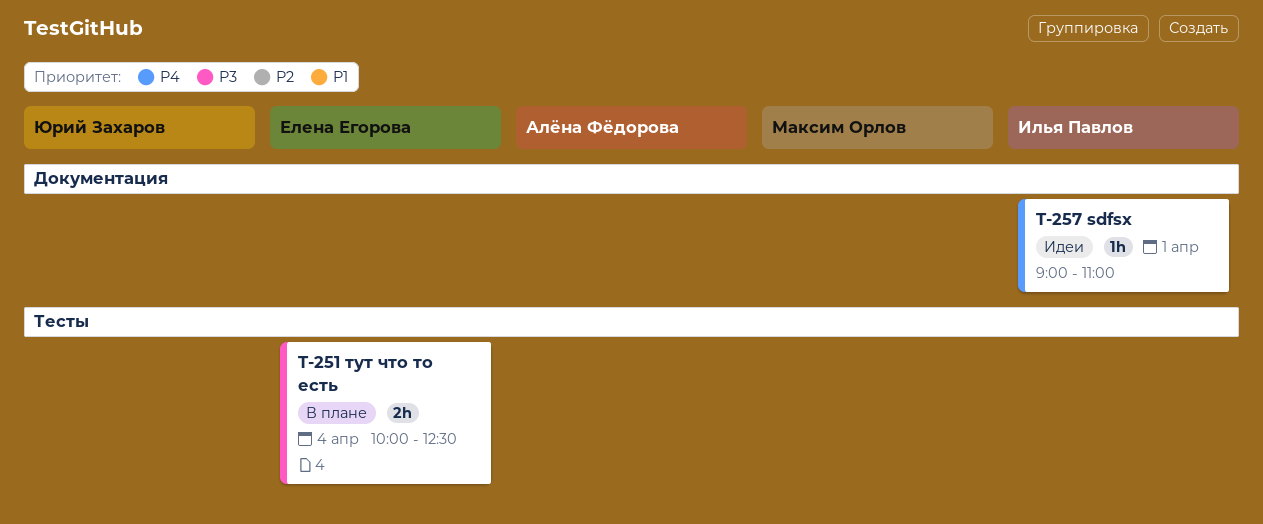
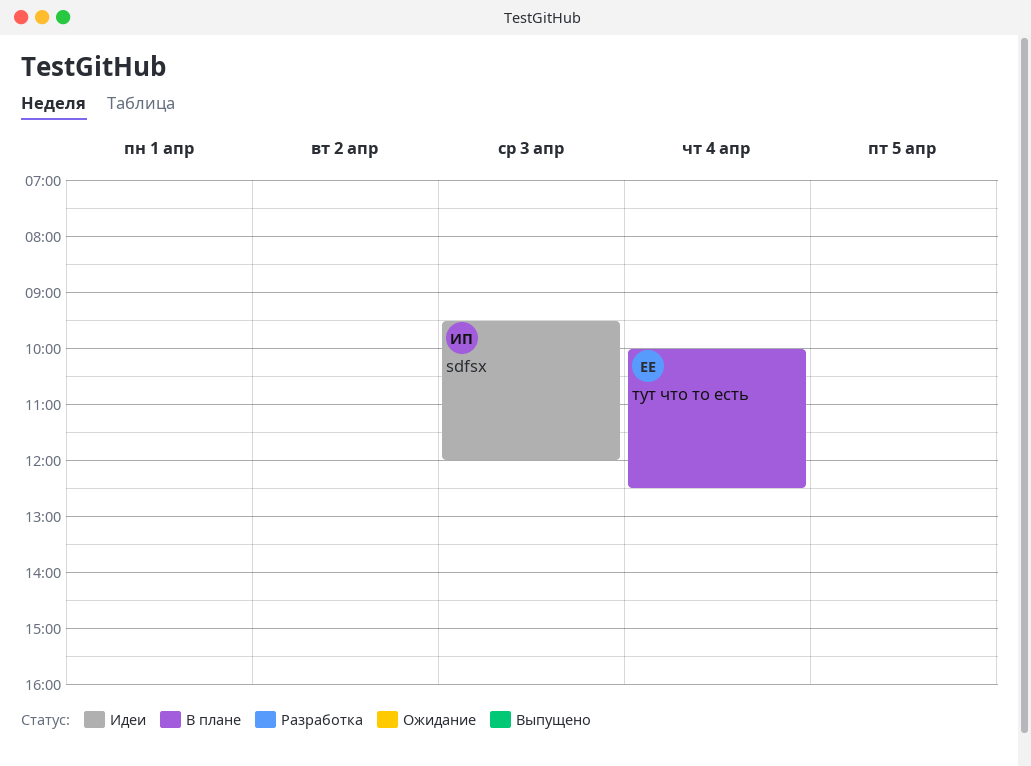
sdfsx, day: Apr 1 -> Apr 3
sdfsx, begins: 09:00 -> 09:30
sdfsx, ends: 11:00 -> 12:00

